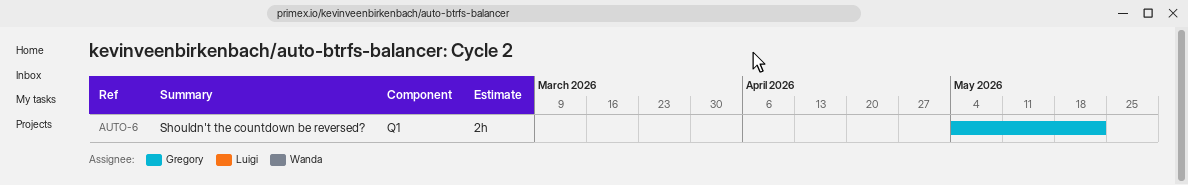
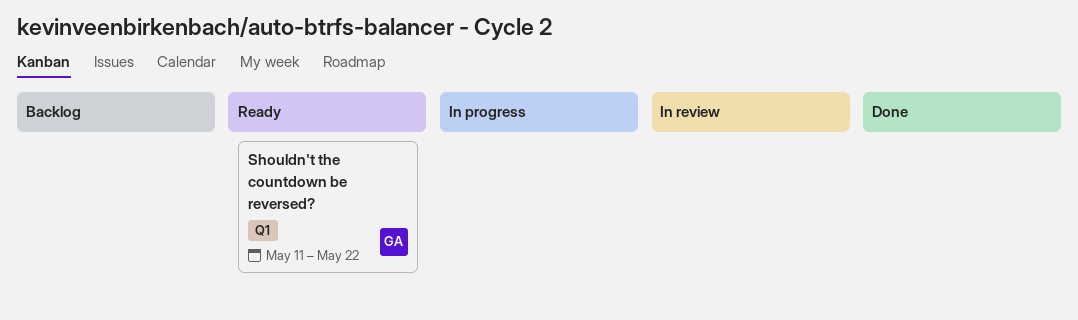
Shouldn't the countdown be reversed?, start: May 4 -> May 11

